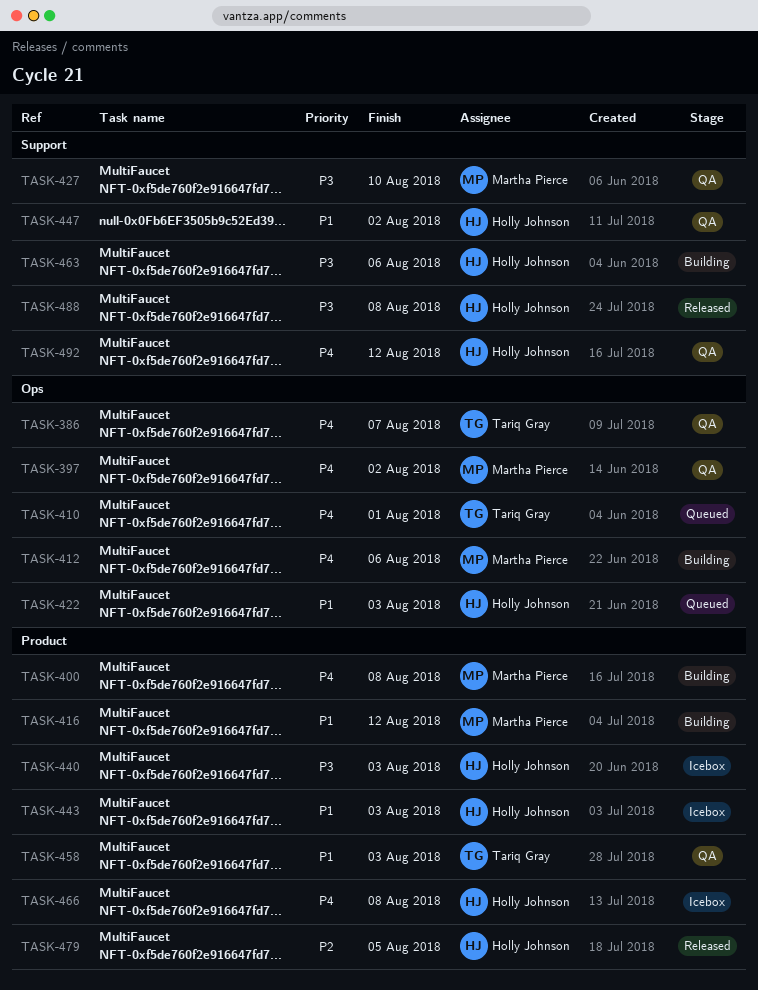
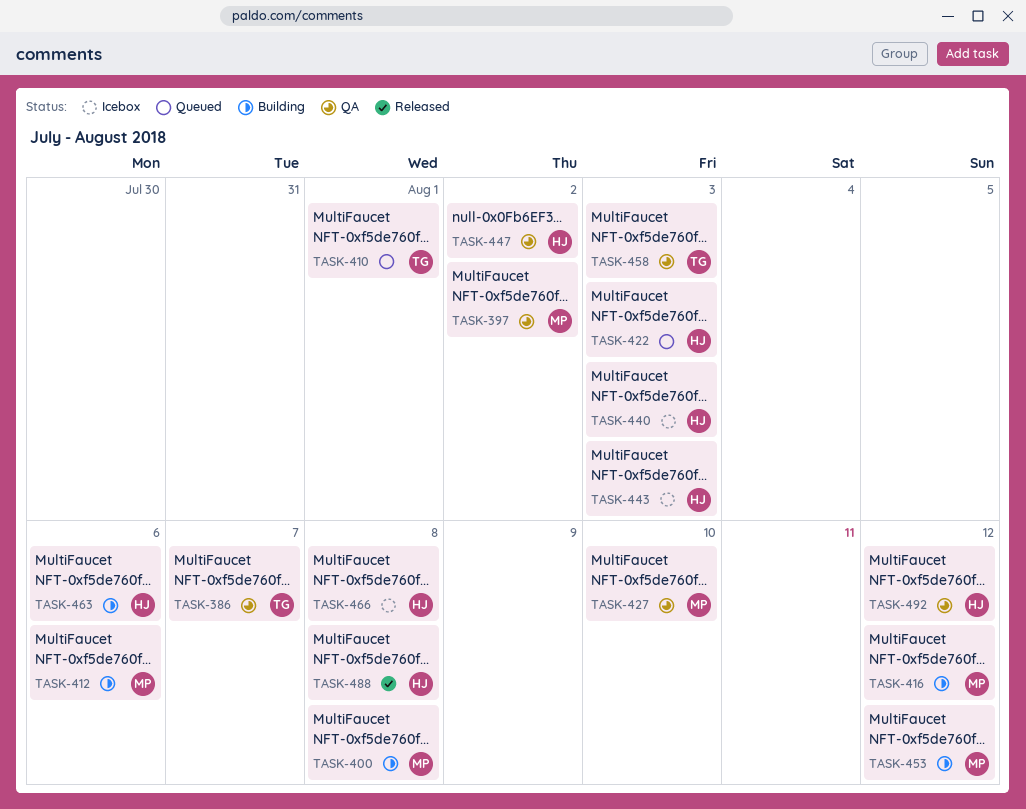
TASK-453: none -> present
TASK-479: present -> none

